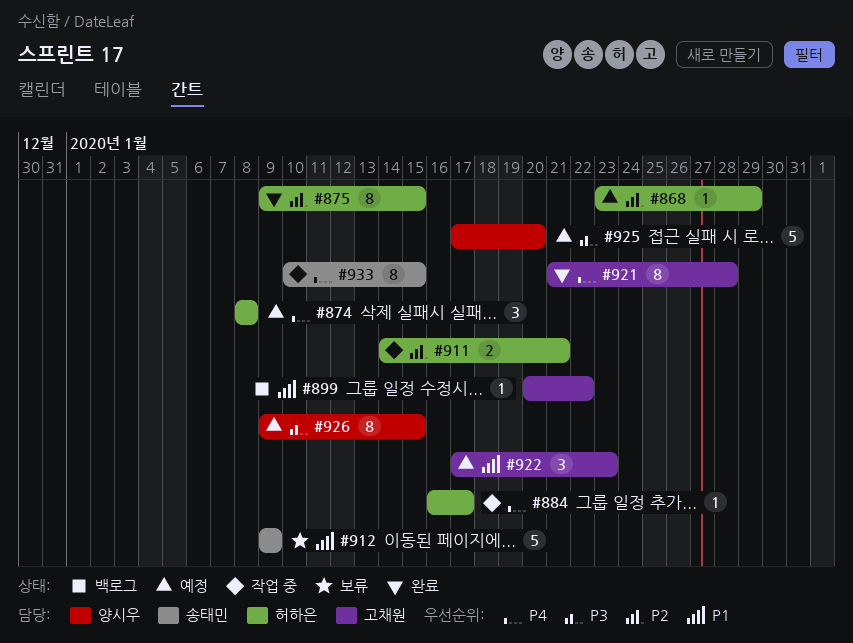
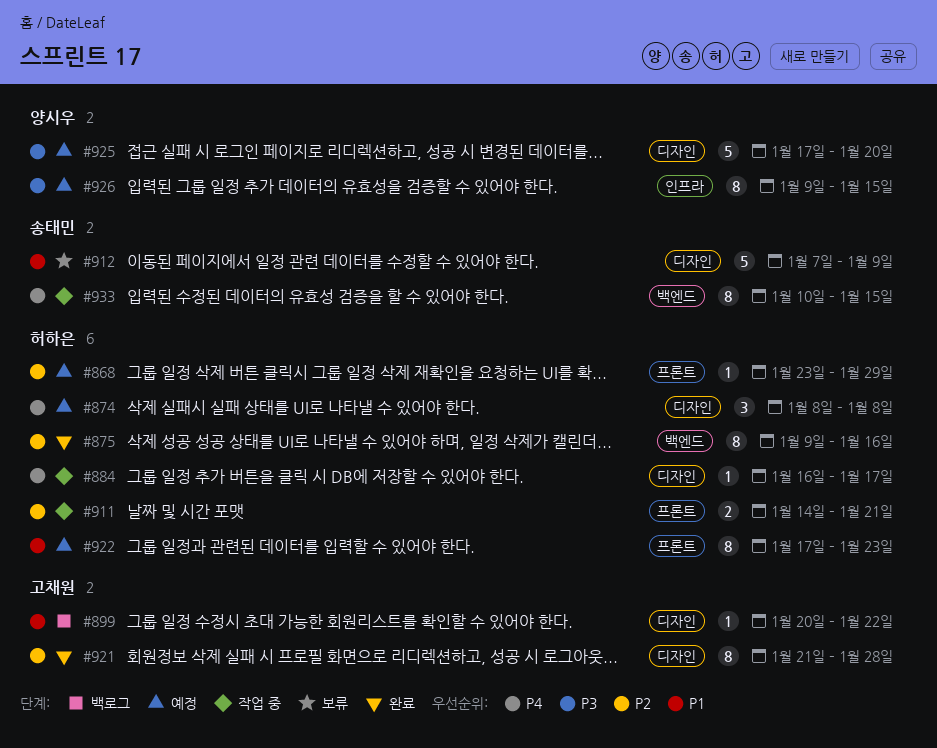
#875, due: Jan 15 -> Jan 16
#912, start: Jan 9 -> Jan 7
#921, priority: P4 -> P2
#922, owner: 고채원 -> 허하은
#922, estimate: 3 -> 8

